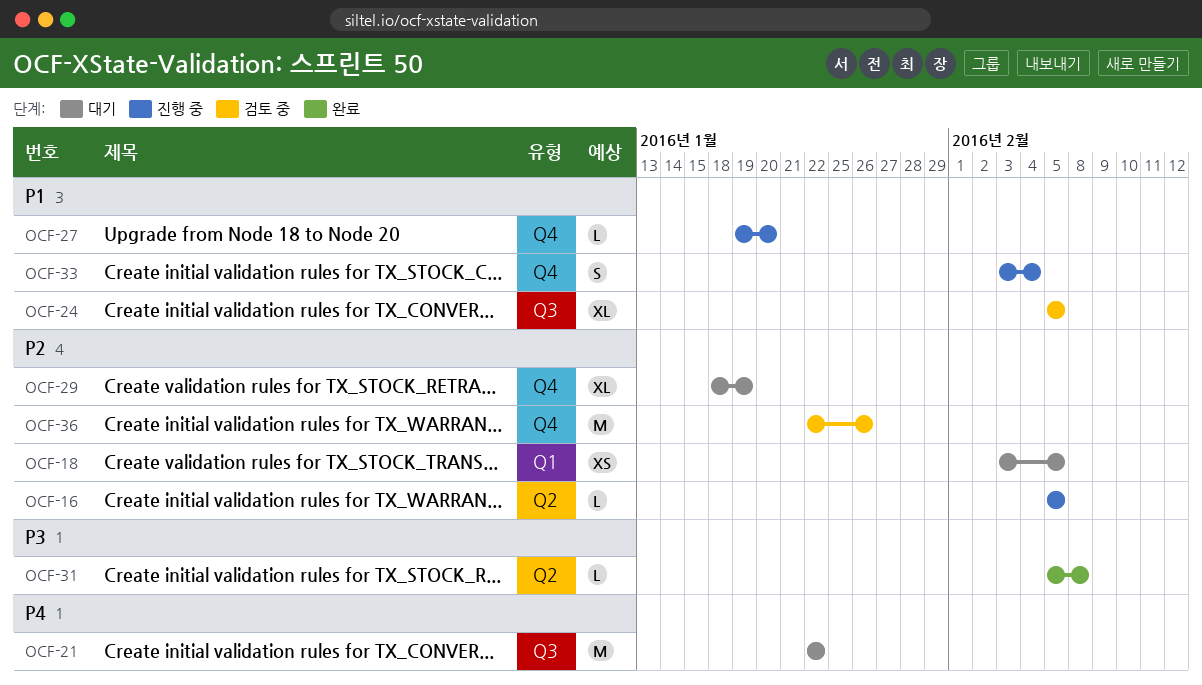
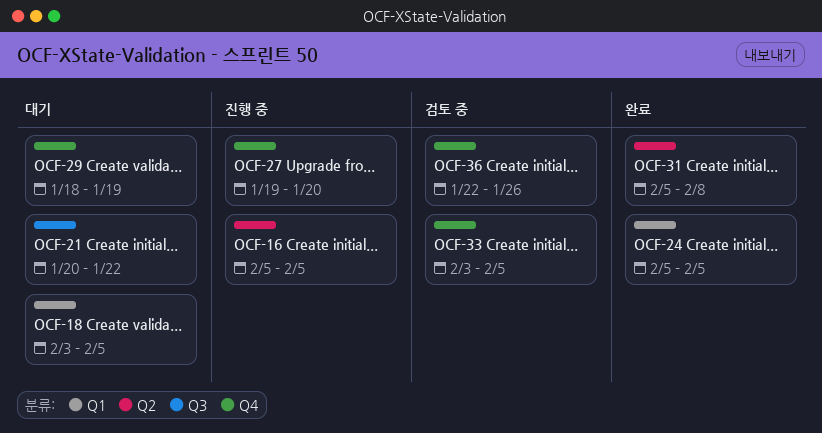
OCF-21, start: Jan 22 -> Jan 20
OCF-24, status: 검토 중 -> 완료
OCF-24, label: Q3 -> Q1
OCF-33, status: 진행 중 -> 검토 중
OCF-33, due: Feb 4 -> Feb 5

